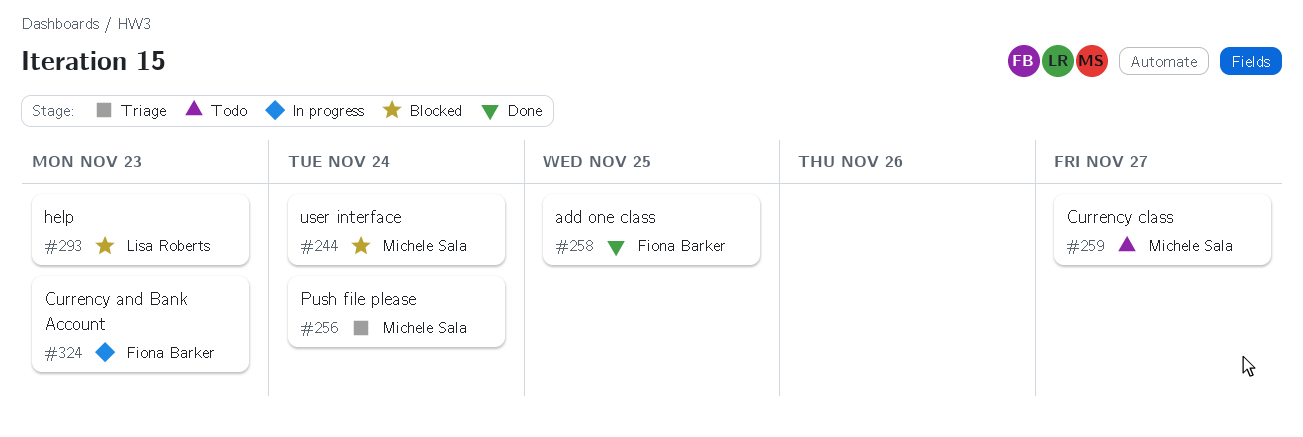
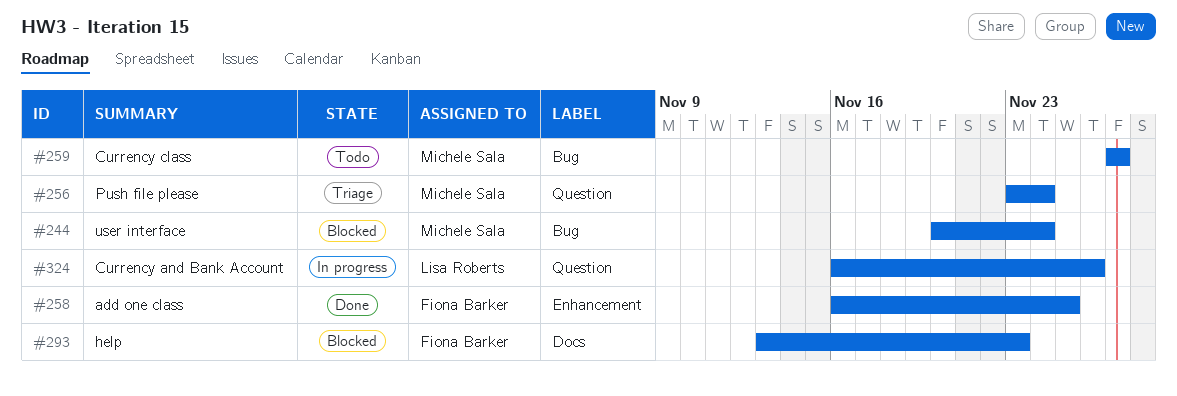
#293, owner: Lisa Roberts -> Fiona Barker
#324, owner: Fiona Barker -> Lisa Roberts
#324, due: Nov 23 -> Nov 26

